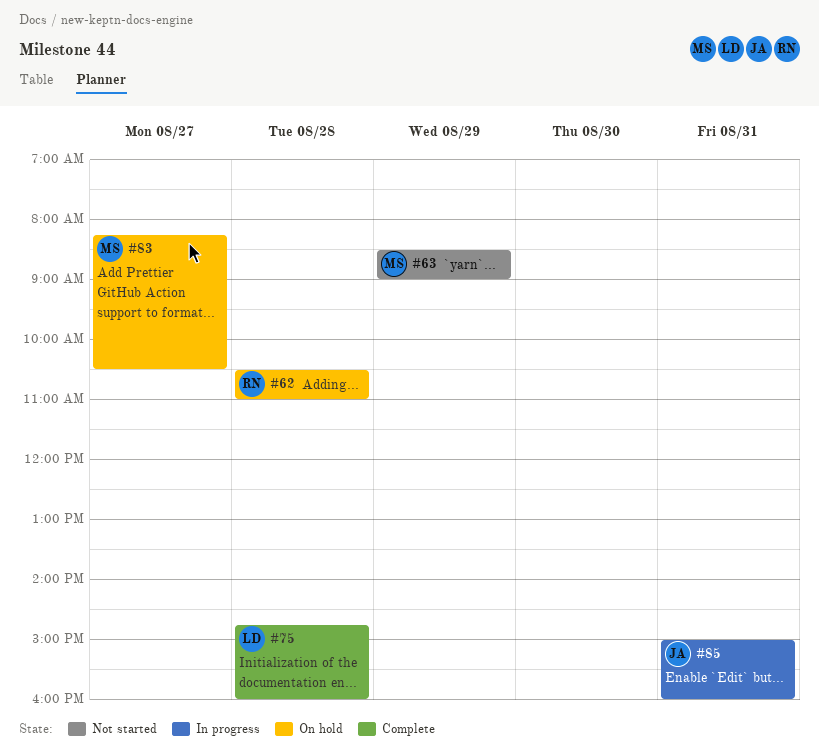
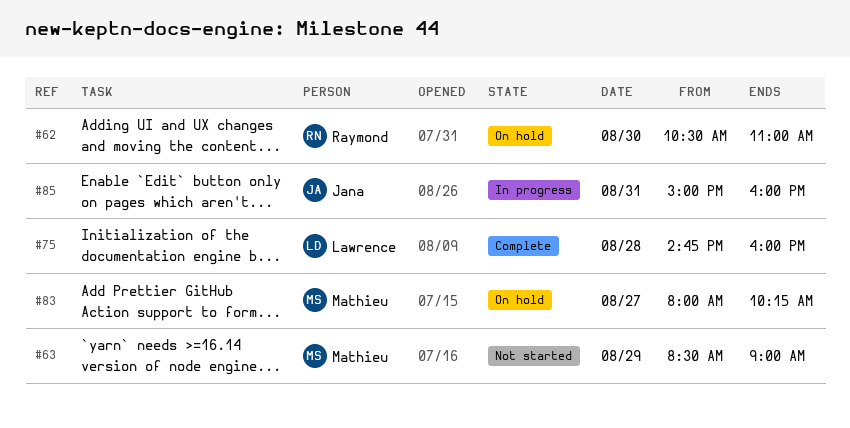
#62, day: Aug 28 -> Aug 30
#83, begins: 08:15 -> 08:00
#83, ends: 10:30 -> 10:15

